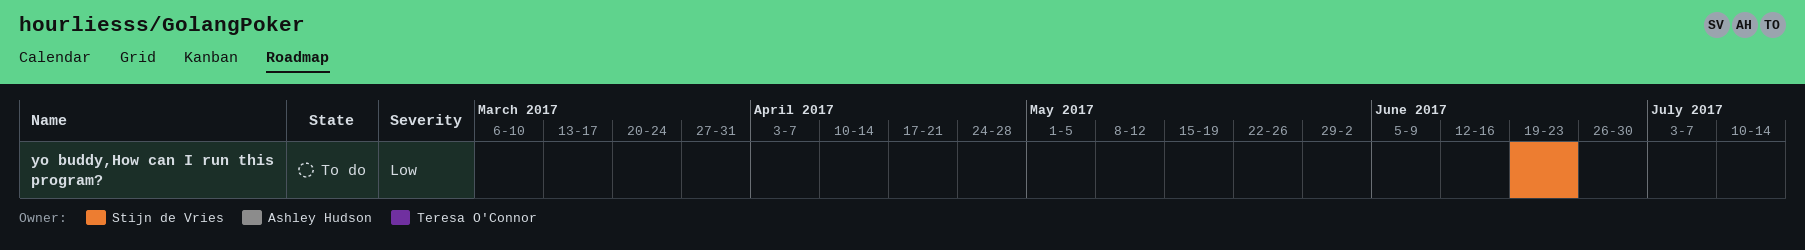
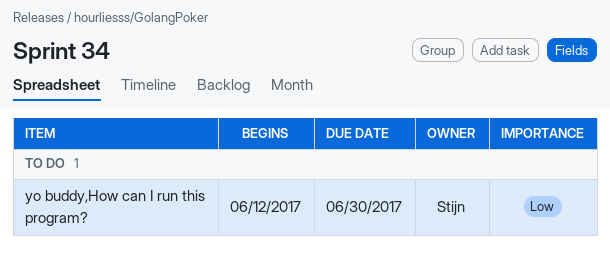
yo buddy,How can I run this program?, start: Jun 19 -> Jun 12
yo buddy,How can I run this program?, due: Jun 23 -> Jun 30

